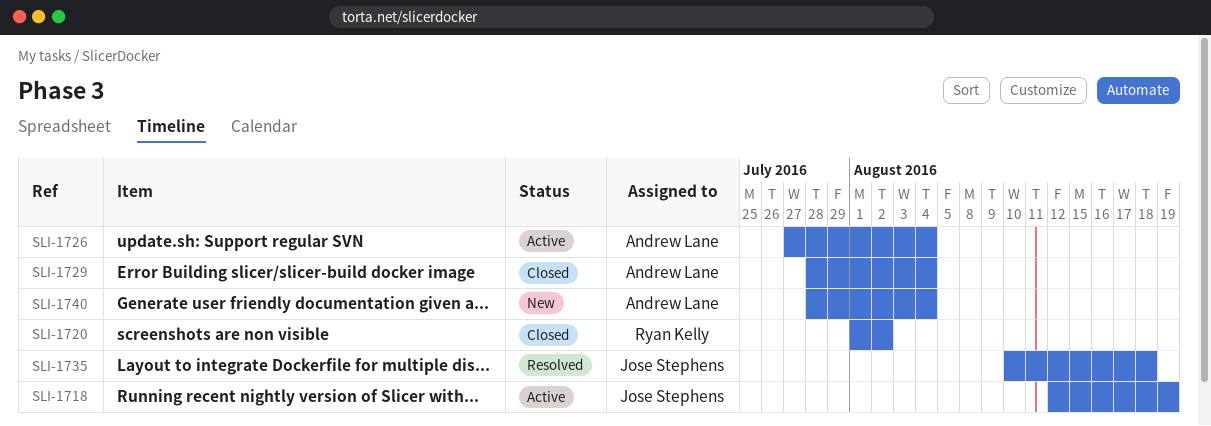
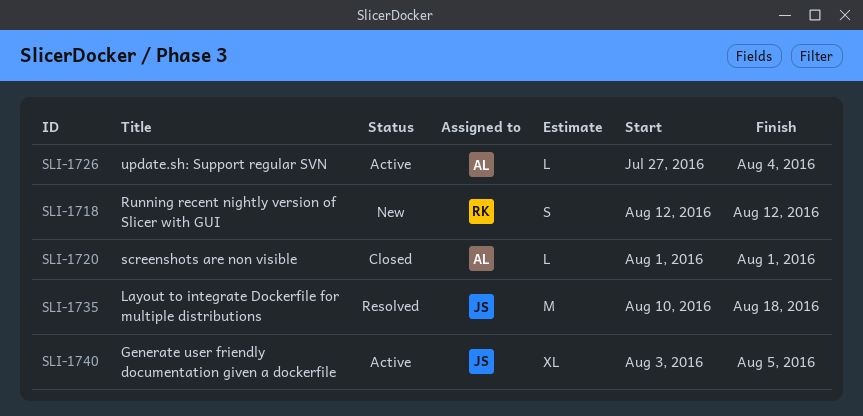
SLI-1718, status: Active -> New
SLI-1718, owner: Jose Stephens -> Ryan Kelly
SLI-1718, due: Aug 19 -> Aug 12
SLI-1720, owner: Ryan Kelly -> Andrew Lane
SLI-1720, due: Aug 2 -> Aug 1
SLI-1729: present -> none
SLI-1740, status: New -> Active
SLI-1740, owner: Andrew Lane -> Jose Stephens
SLI-1740, start: Jul 28 -> Aug 3
SLI-1740, due: Aug 4 -> Aug 5

